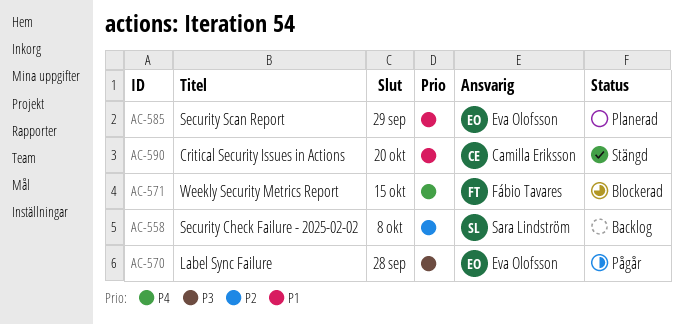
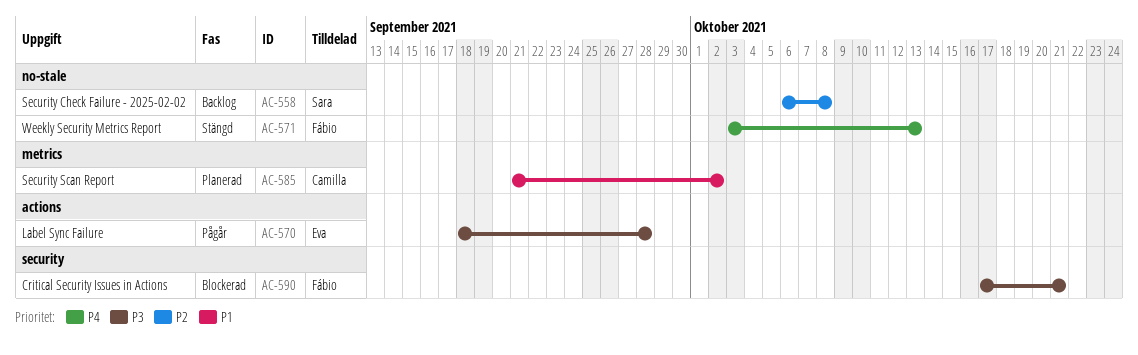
AC-571, status: Blockerad -> Stängd
AC-571, due: Oct 15 -> Oct 13
AC-585, owner: Eva Olofsson -> Camilla Eriksson
AC-585, due: Sep 29 -> Oct 2
AC-590, status: Stängd -> Blockerad
AC-590, owner: Camilla Eriksson -> Fábio Tavares
AC-590, priority: P1 -> P3
AC-590, due: Oct 20 -> Oct 21

